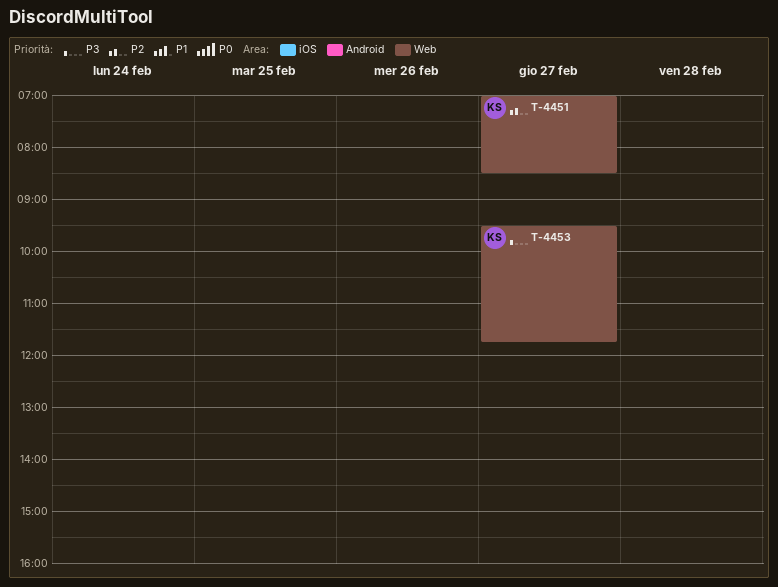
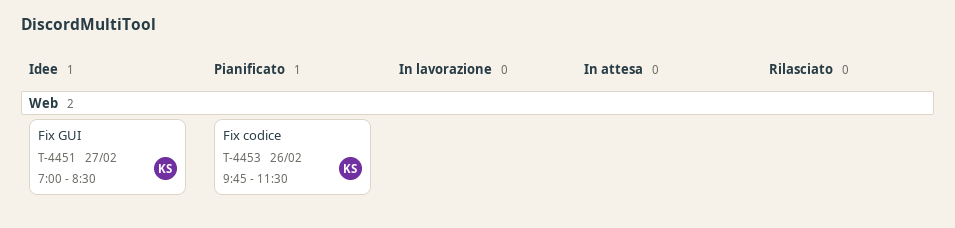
T-4453, day: Feb 27 -> Feb 26
T-4453, begins: 09:30 -> 09:45
T-4453, ends: 11:45 -> 11:30

